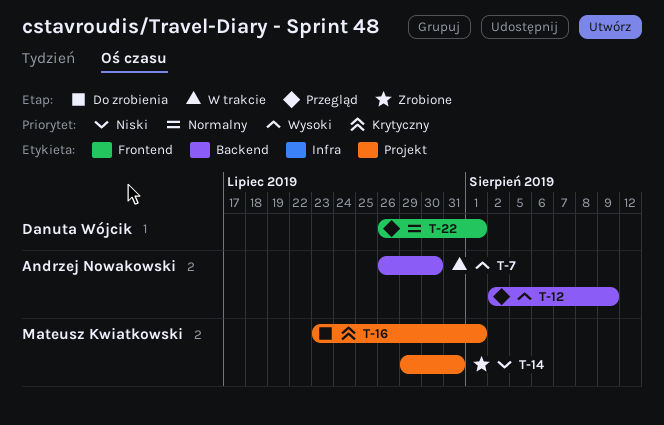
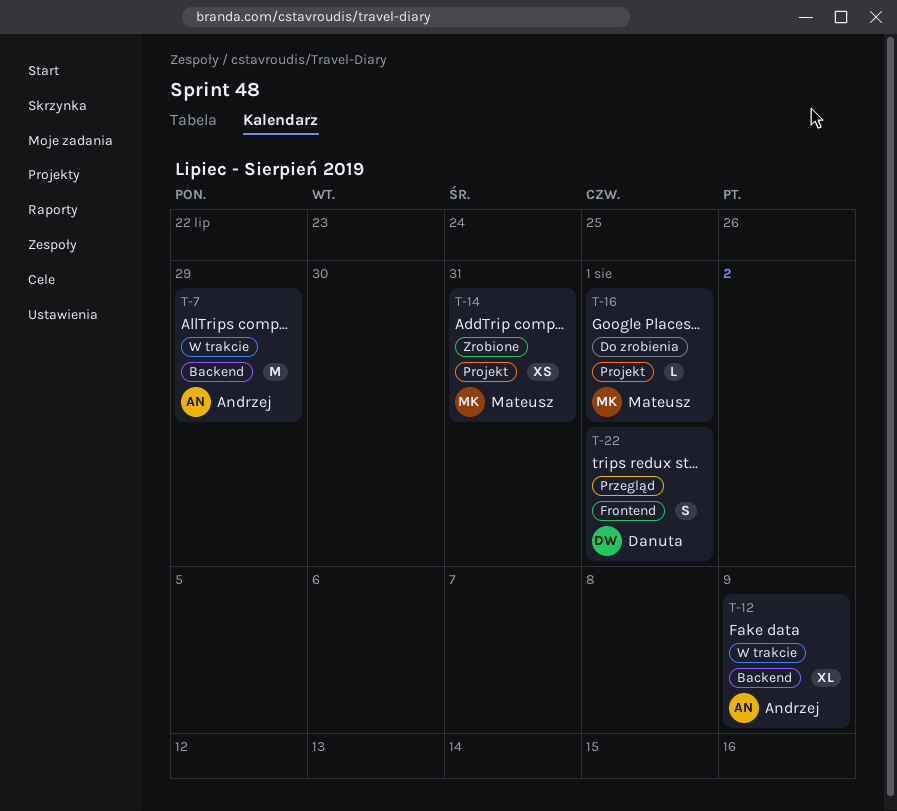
T-7, due: Jul 30 -> Jul 29
T-12, status: Przegląd -> W trakcie

